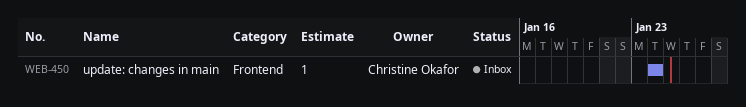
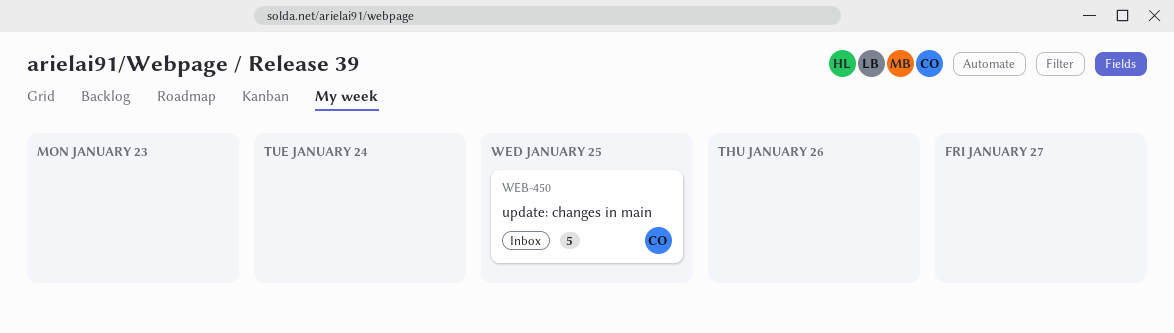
WEB-450, estimate: 1 -> 5
WEB-450, due: Jan 24 -> Jan 25

